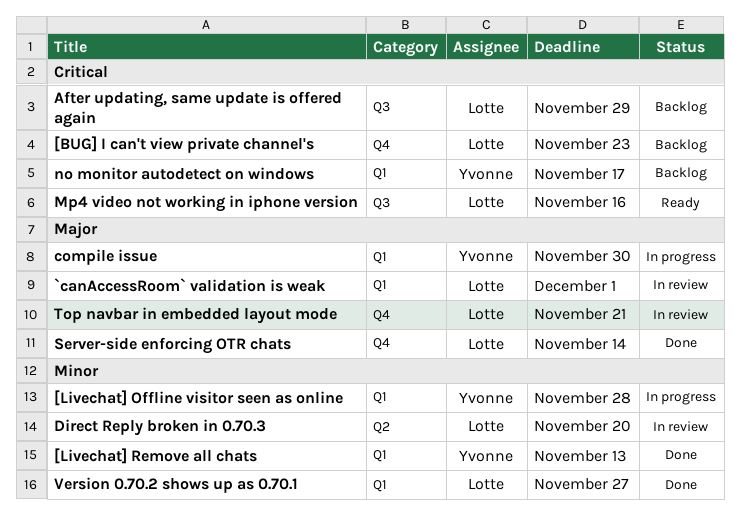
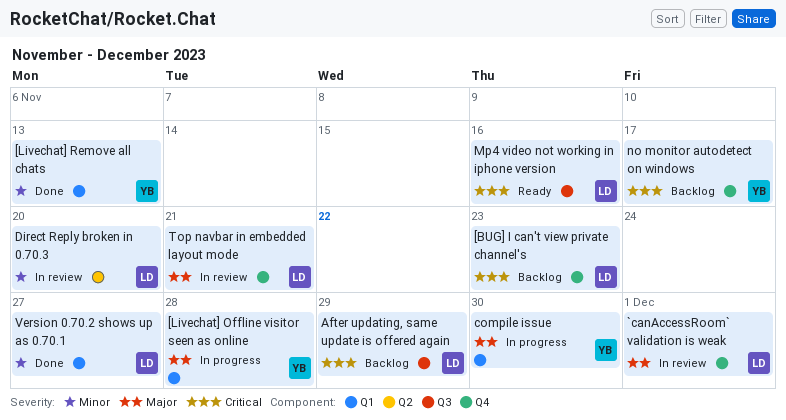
[Livechat] Offline visitor seen as online, priority: Minor -> Major
`canAccessRoom` validation is weak, label: Q1 -> Q4
no monitor autodetect on windows, label: Q1 -> Q4
Server-side enforcing OTR chats: present -> none

